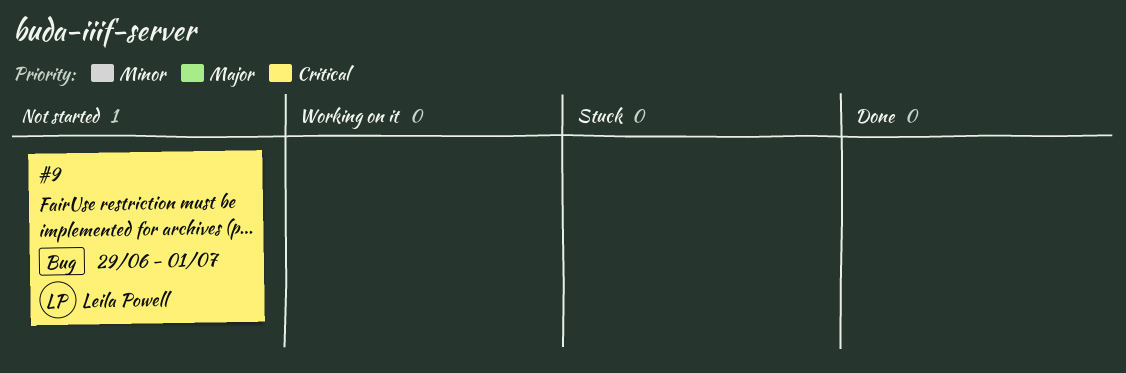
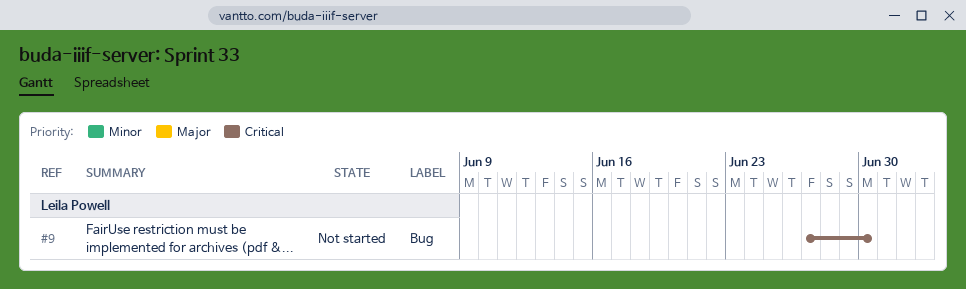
#9, start: Jun 29 -> Jun 27
#9, due: Jul 1 -> Jun 30

